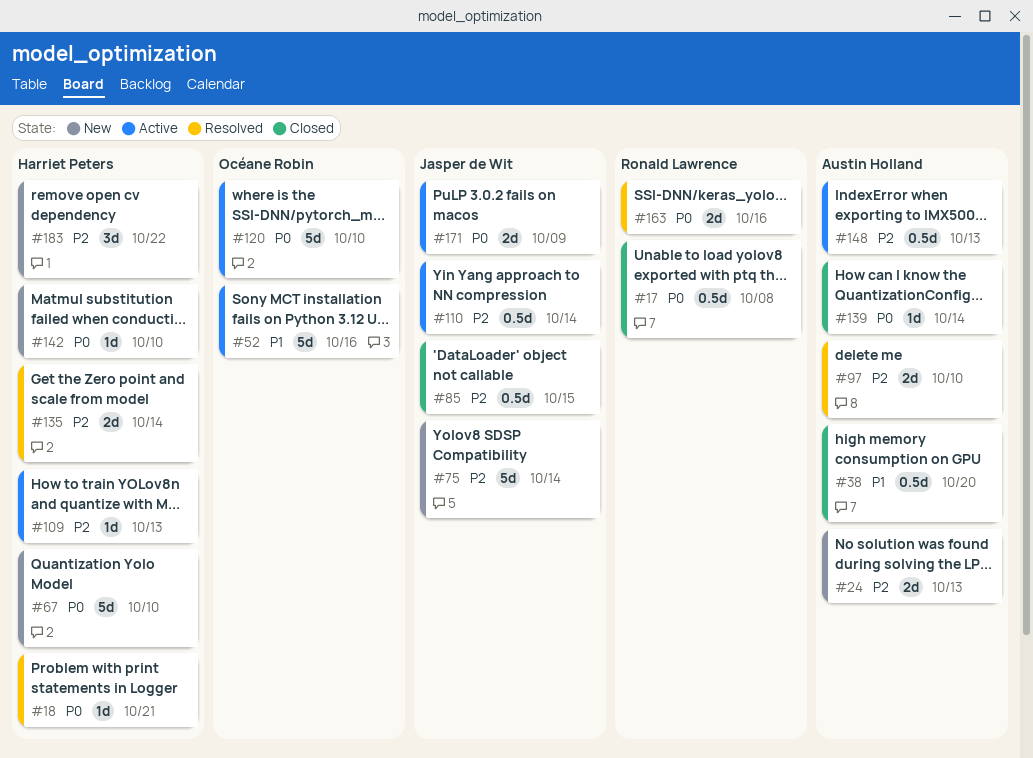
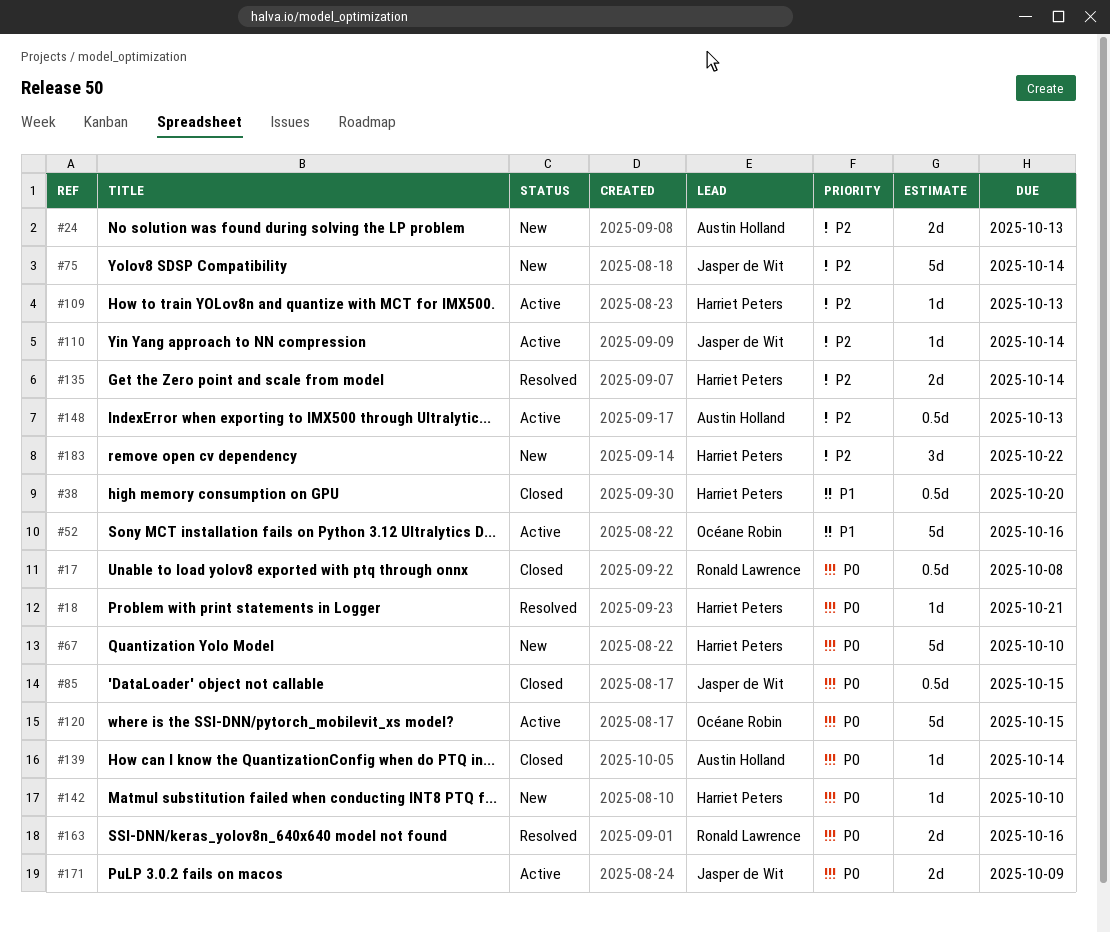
#38, owner: Austin Holland -> Harriet Peters
#85, priority: P2 -> P0
#97: present -> none
#110, estimate: 0.5d -> 1d
#120, due: Oct 10 -> Oct 15

